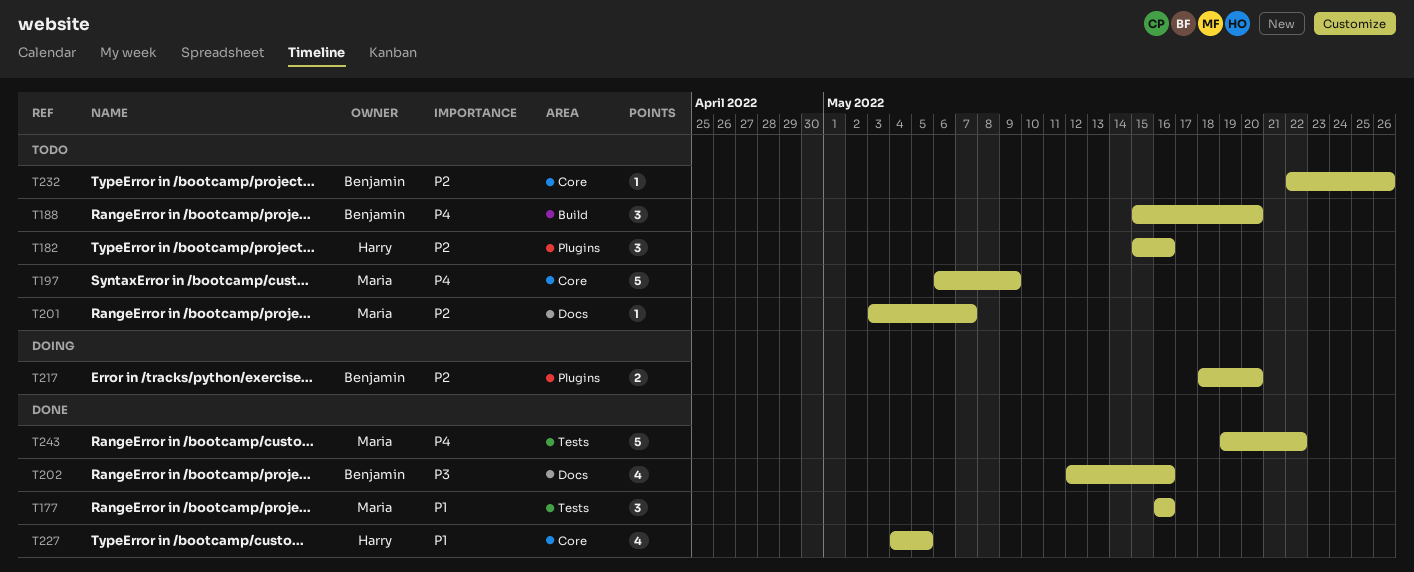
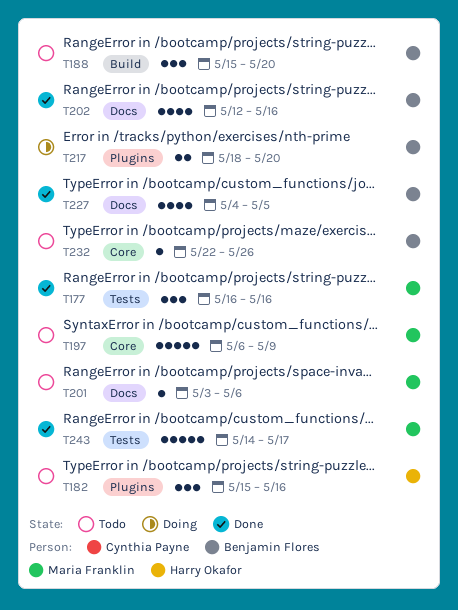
T201, due: May 7 -> May 6
T227, owner: Harry Okafor -> Benjamin Flores
T227, label: Core -> Docs
T243, start: May 19 -> May 14
T243, due: May 22 -> May 17

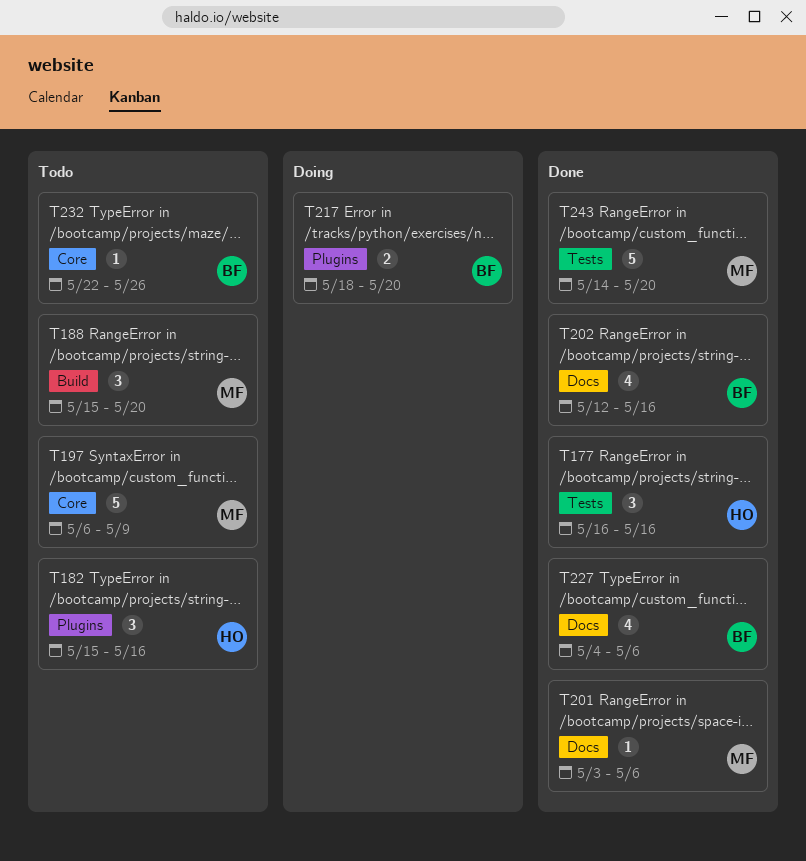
T177, owner: Maria Franklin -> Harry Okafor
T188, owner: Benjamin Flores -> Maria Franklin
T201, status: Todo -> Done
T227, due: May 5 -> May 6
T243, due: May 17 -> May 20

